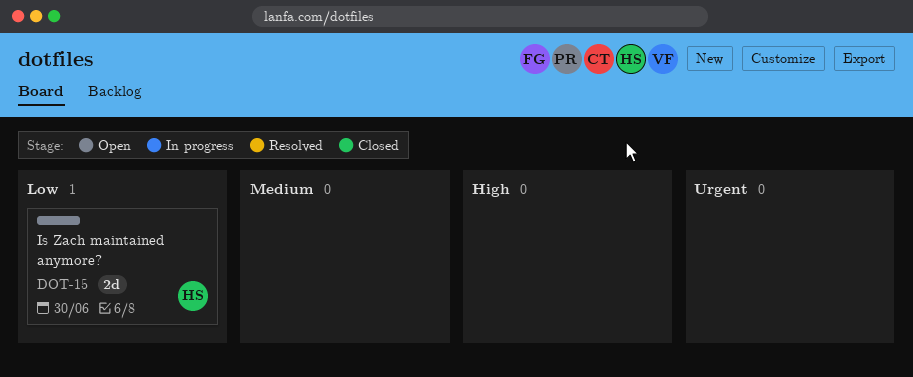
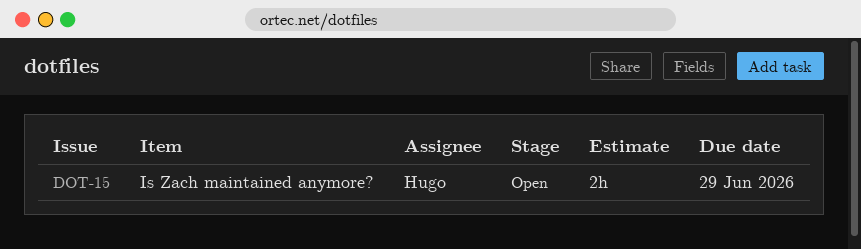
DOT-15, estimate: 2d -> 2h
DOT-15, due: Jun 30 -> Jun 29

